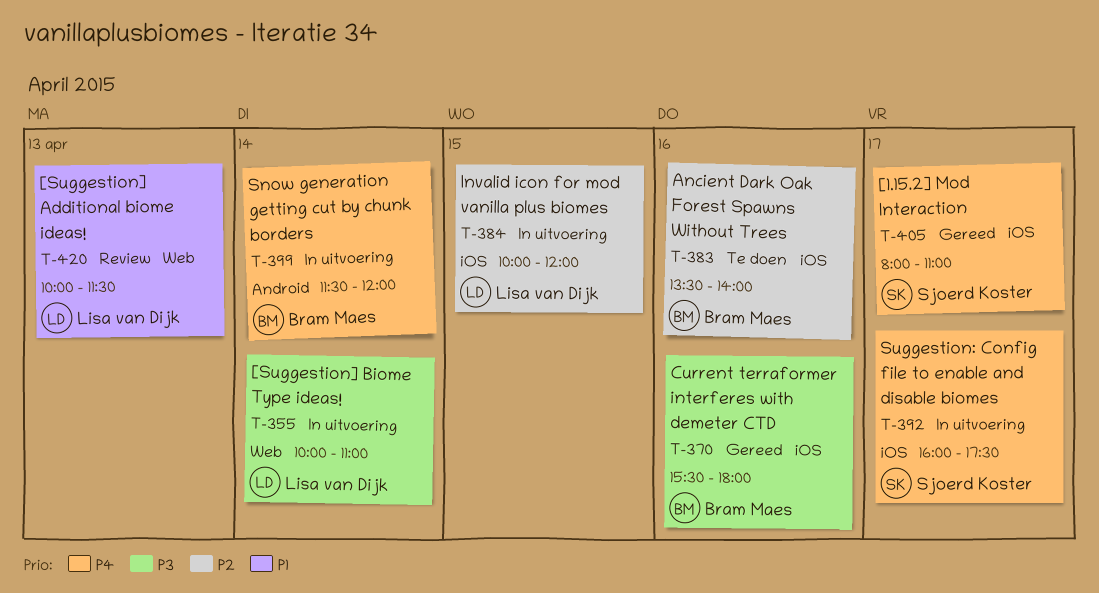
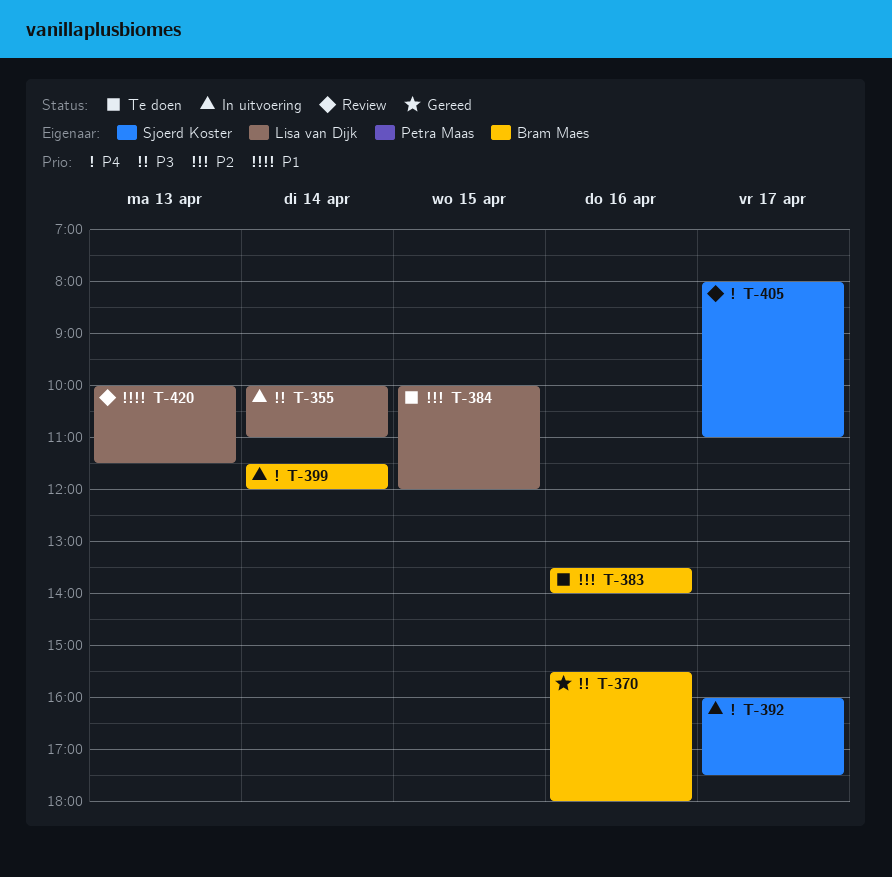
T-384, status: In uitvoering -> Te doen
T-405, status: Gereed -> Review

